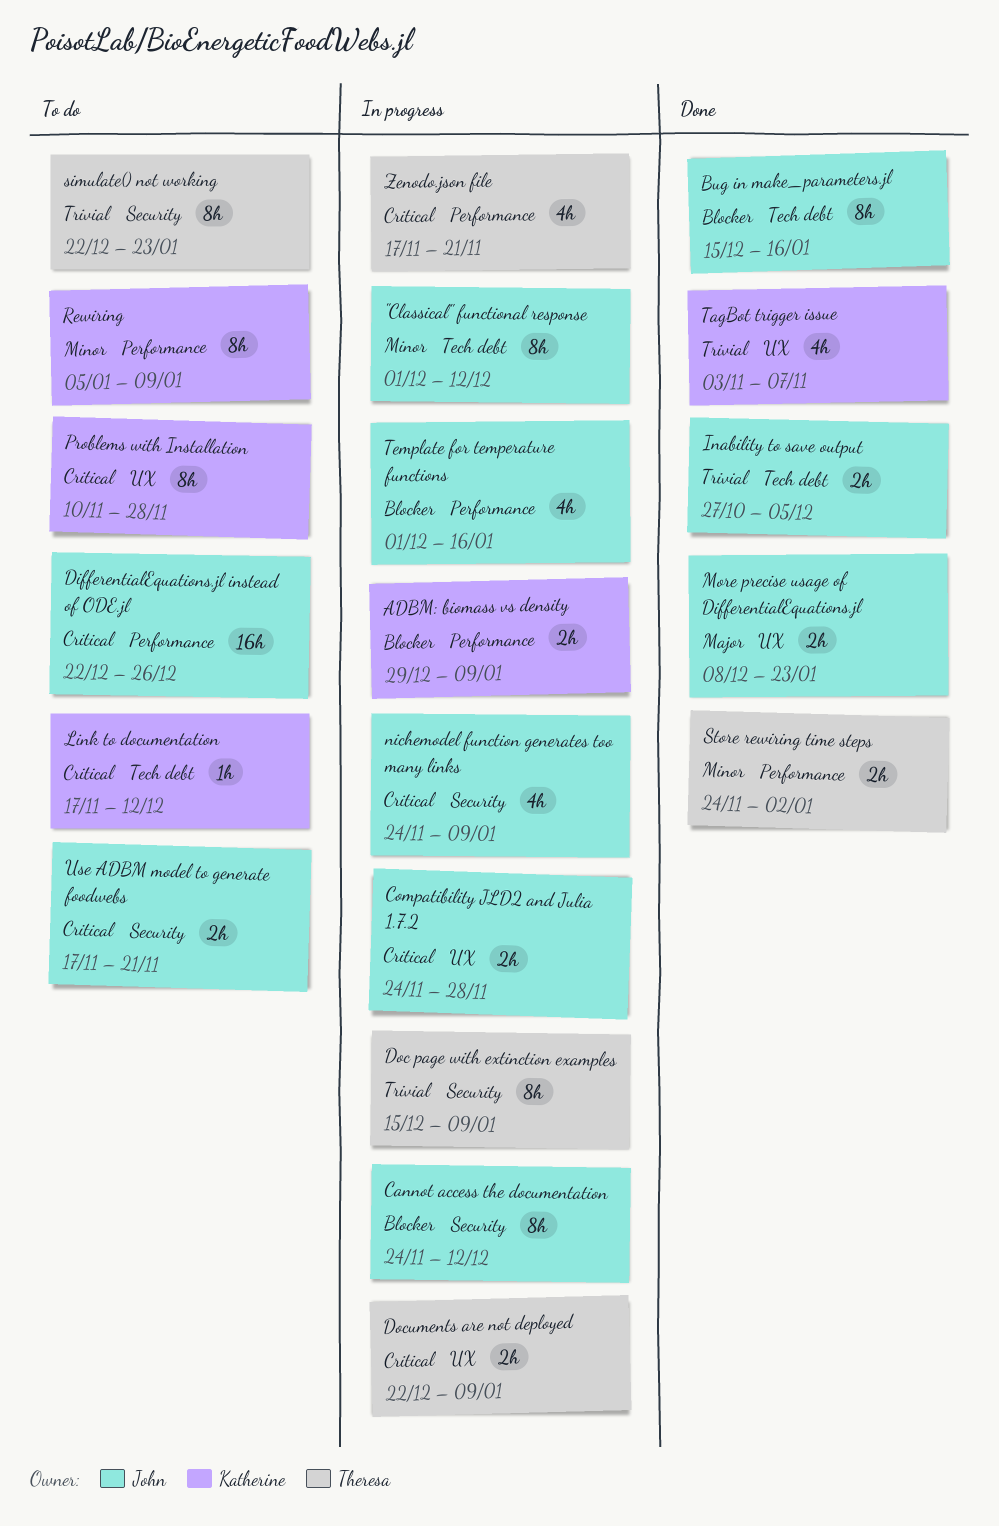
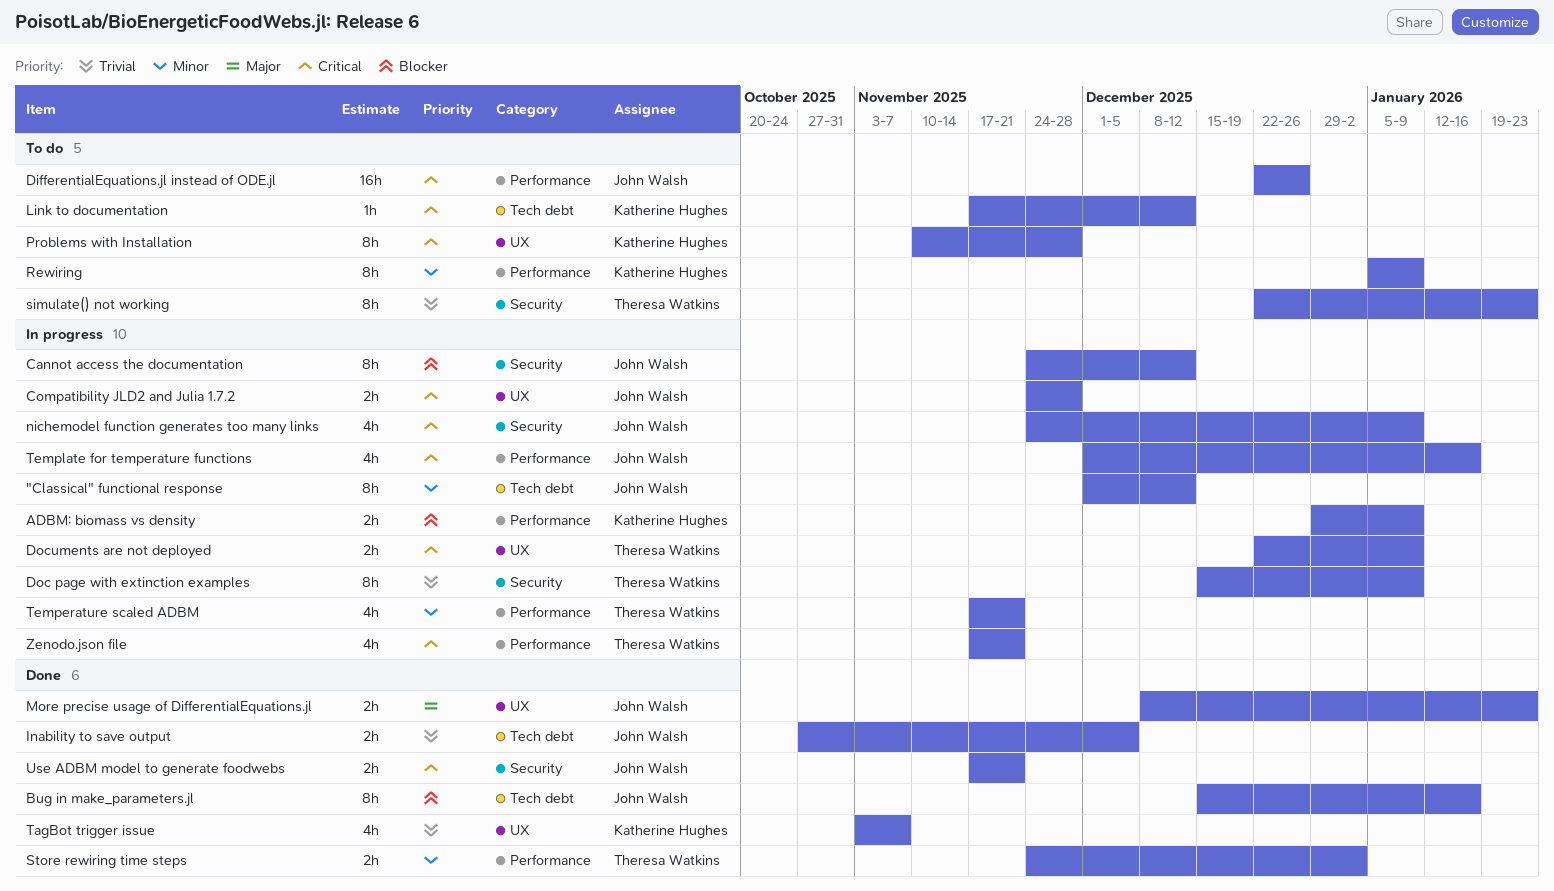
Temperature scaled ADBM: none -> present
Template for temperature functions, priority: Blocker -> Critical
Use ADBM model to generate foodwebs, status: To do -> Done

